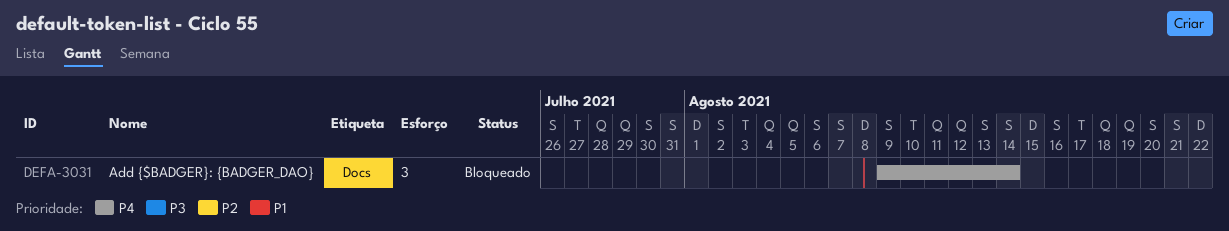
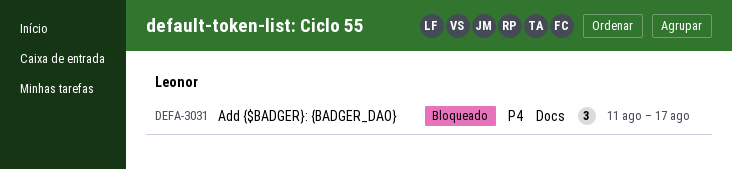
DEFA-3031, start: Aug 9 -> Aug 11
DEFA-3031, due: Aug 14 -> Aug 17

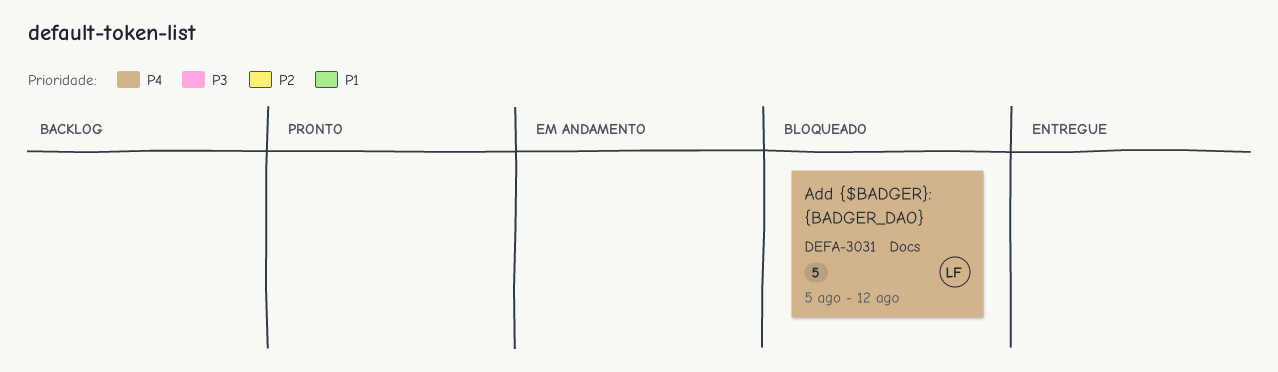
DEFA-3031, estimate: 3 -> 5
DEFA-3031, start: Aug 11 -> Aug 5
DEFA-3031, due: Aug 17 -> Aug 12

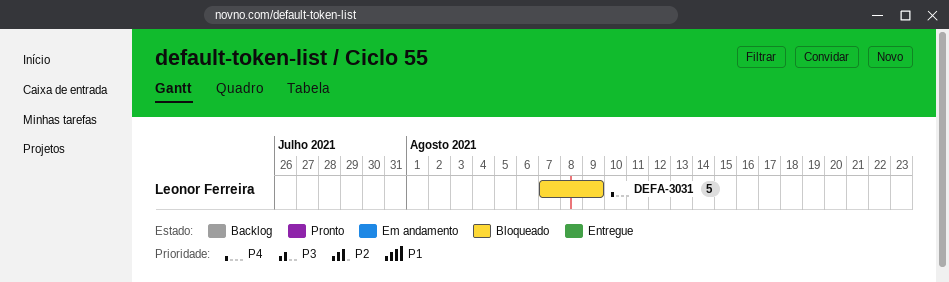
DEFA-3031, start: Aug 5 -> Aug 7
DEFA-3031, due: Aug 12 -> Aug 9

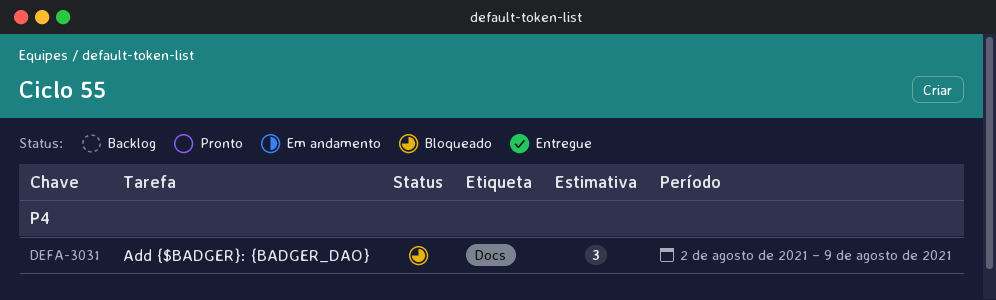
DEFA-3031, estimate: 5 -> 3
DEFA-3031, start: Aug 7 -> Aug 2

